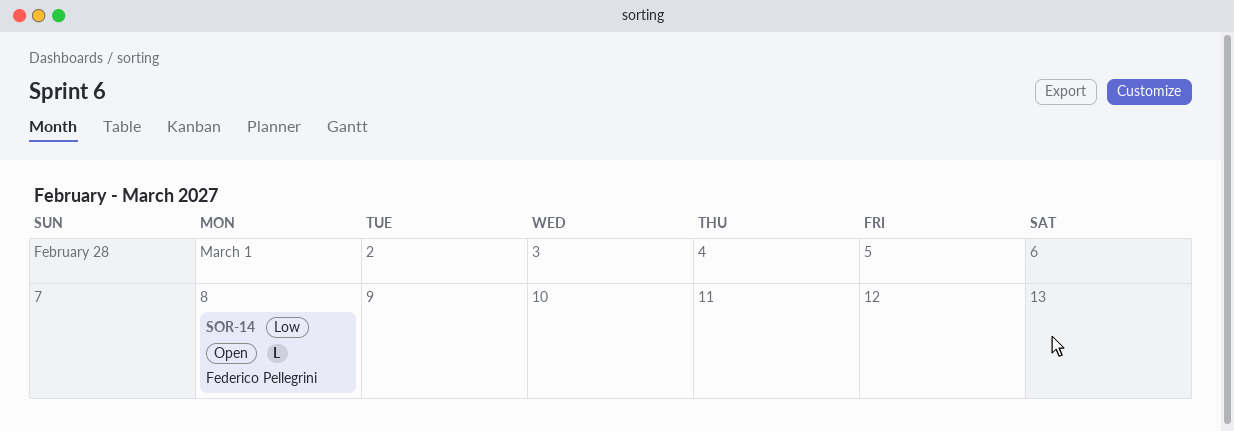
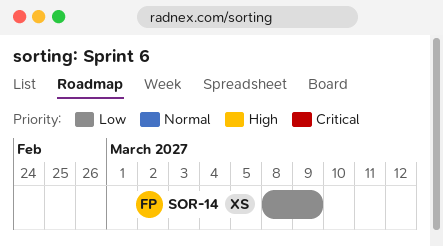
SOR-14, estimate: L -> XS
SOR-14, due: Mar 8 -> Mar 9

